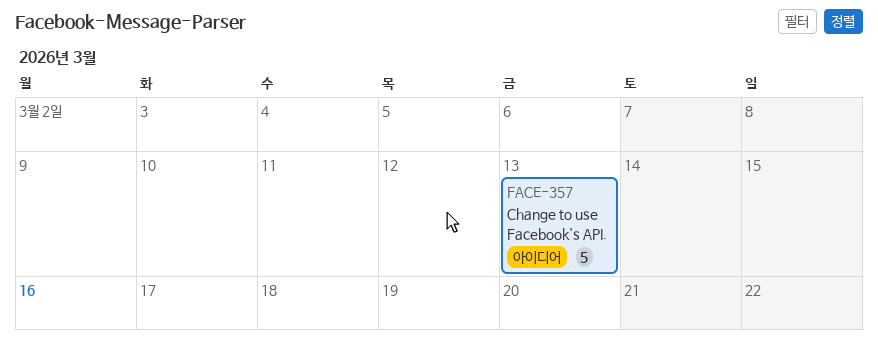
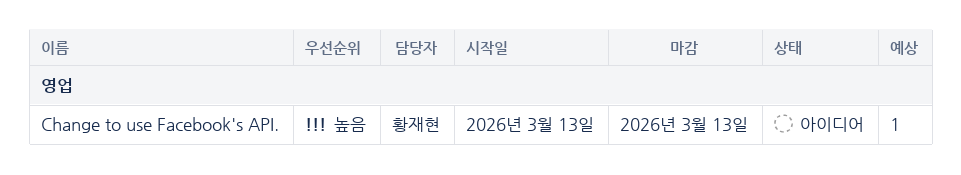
Change to use Facebook's API., estimate: 5 -> 1

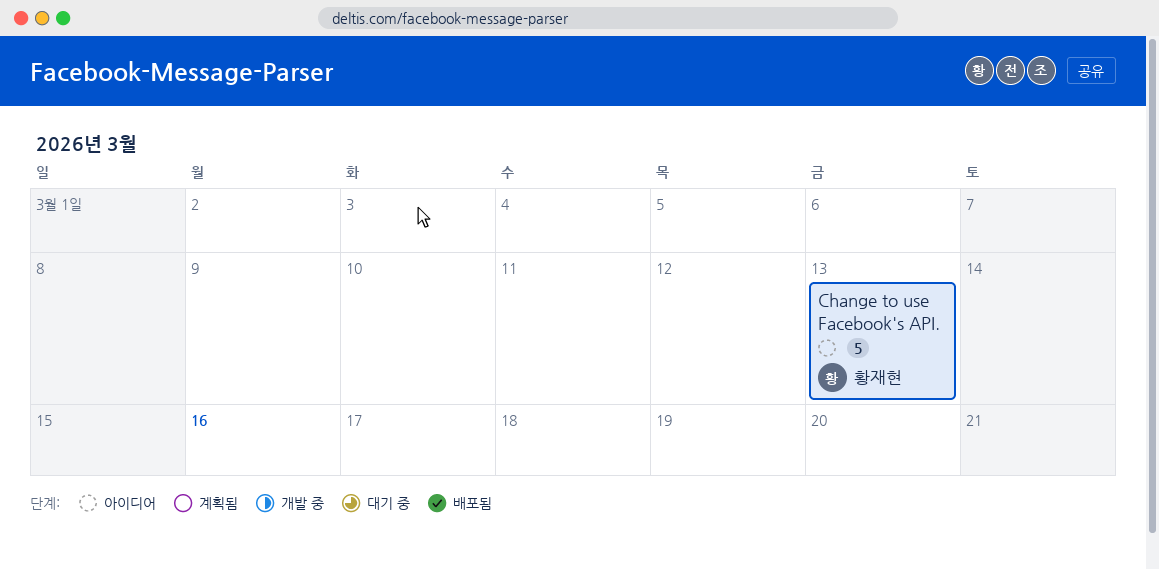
Change to use Facebook's API., estimate: 1 -> 5

